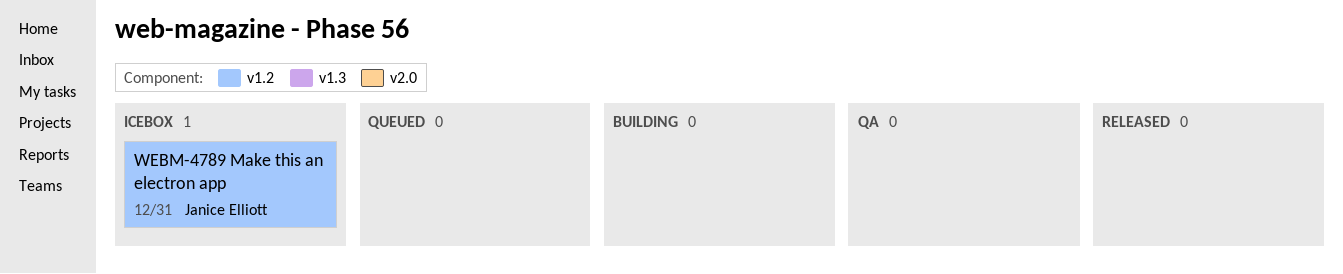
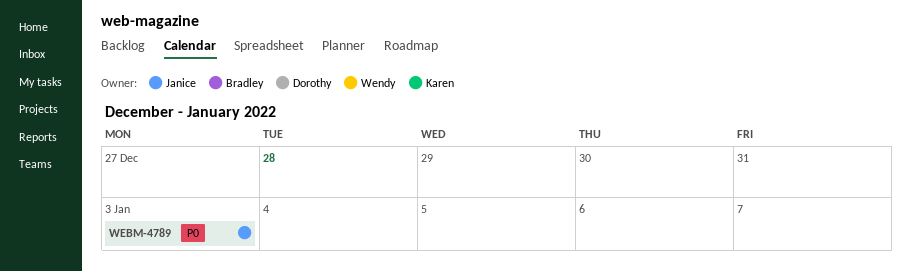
WEBM-4789, due: Dec 31 -> Jan 3

